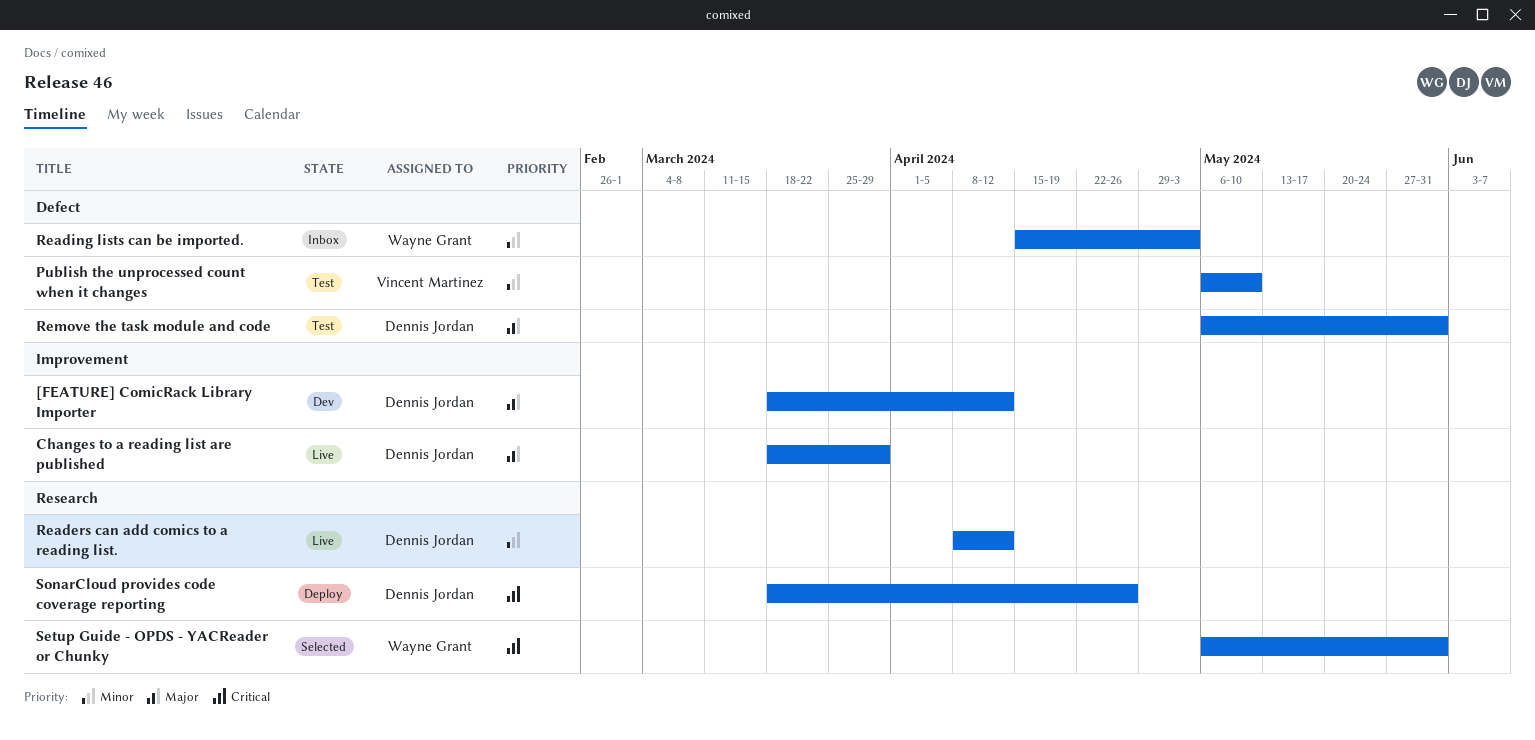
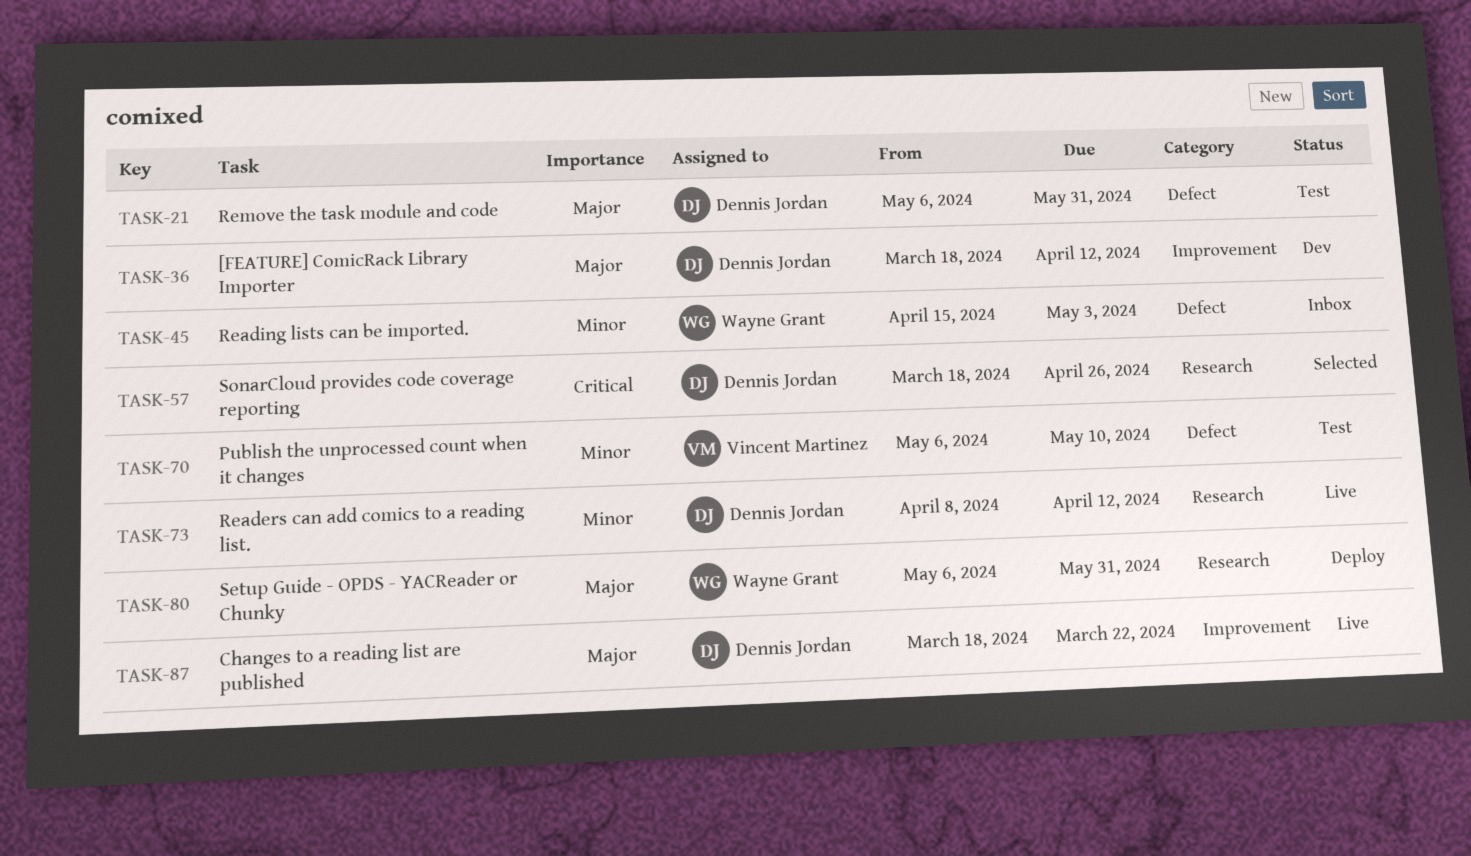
Changes to a reading list are published, due: Mar 29 -> Mar 22
Setup Guide - OPDS - YACReader or Chunky, status: Selected -> Deploy
Setup Guide - OPDS - YACReader or Chunky, priority: Critical -> Major
SonarCloud provides code coverage reporting, status: Deploy -> Selected

